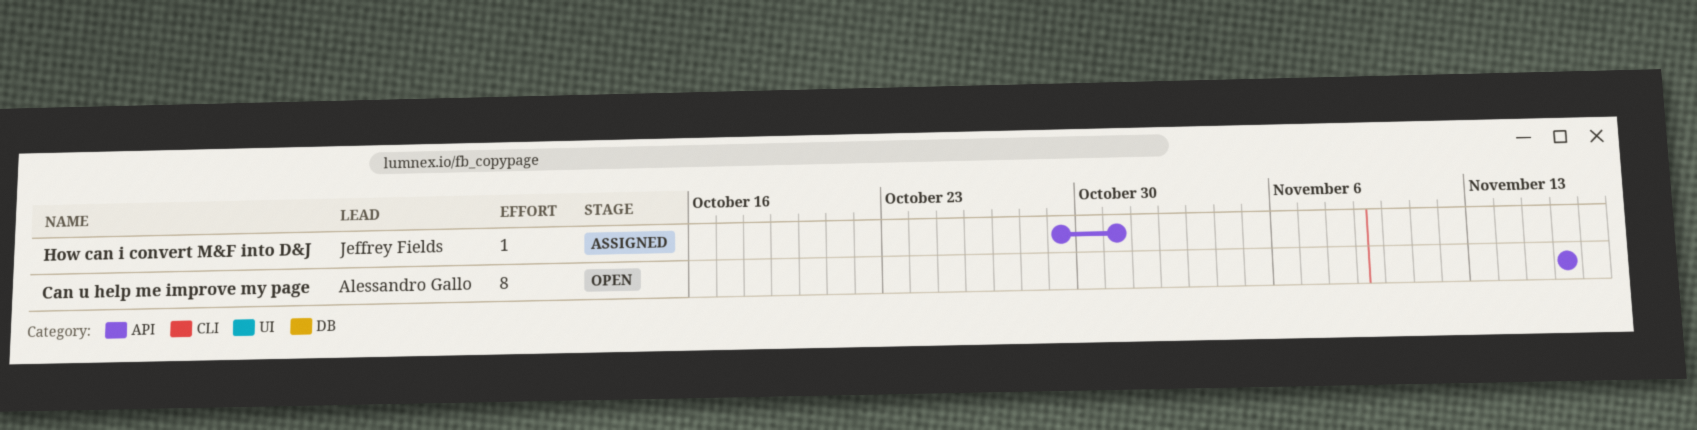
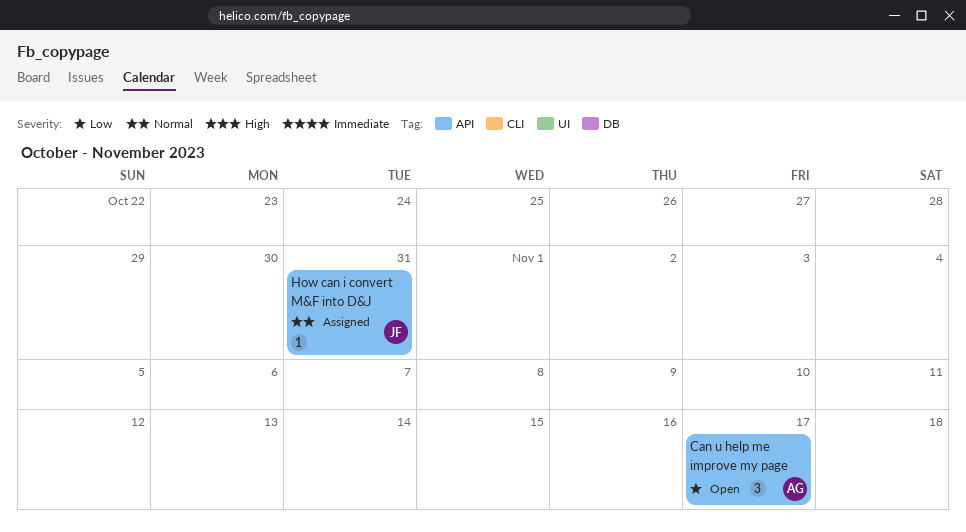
Can u help me improve my page, estimate: 8 -> 3
Can u help me improve my page, due: Nov 16 -> Nov 17

